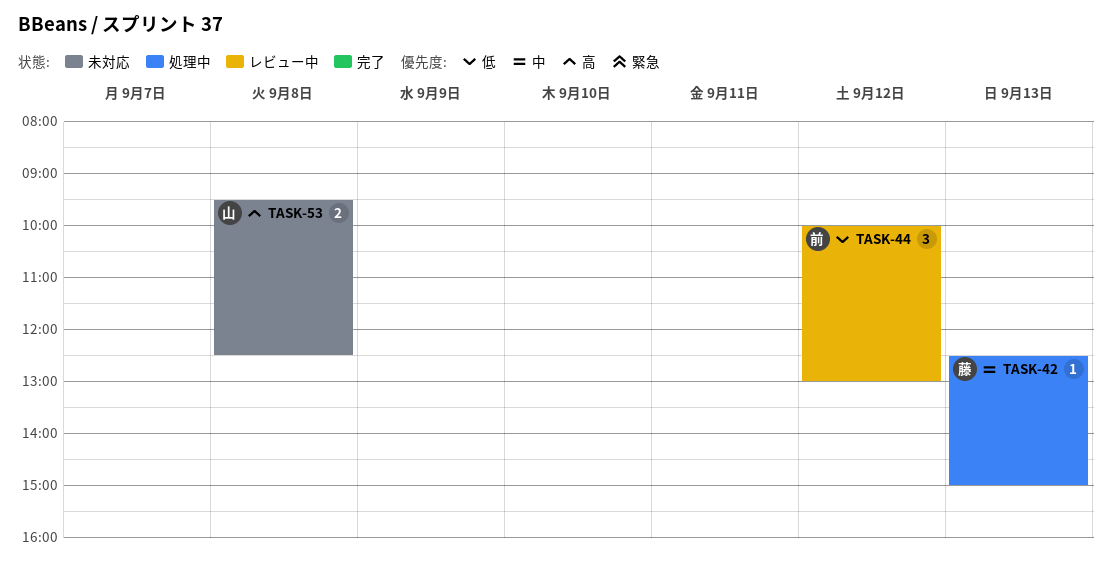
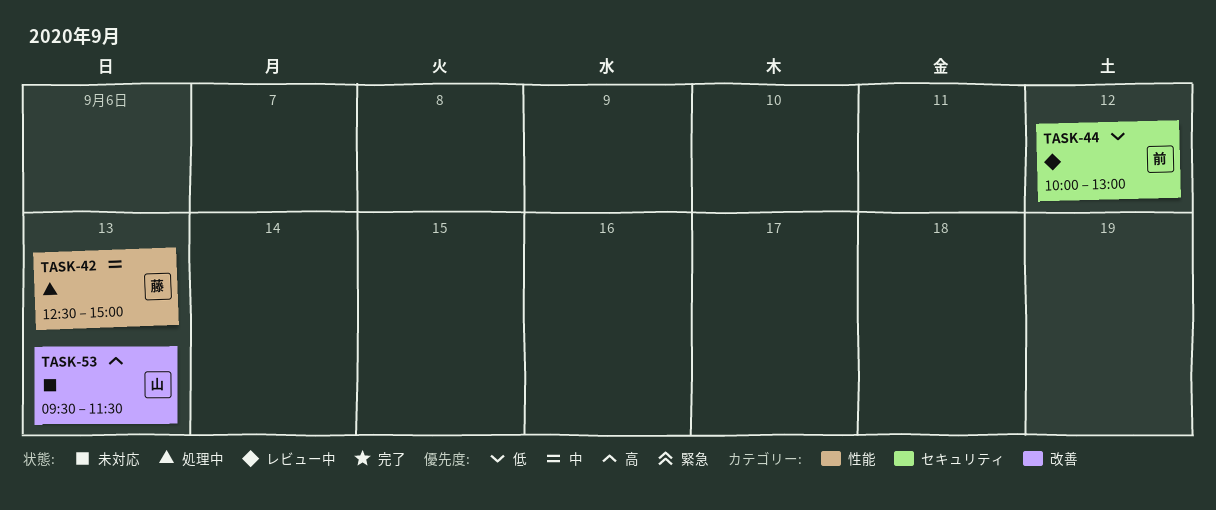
TASK-53, day: Sep 8 -> Sep 13
TASK-53, ends: 12:30 -> 11:30

